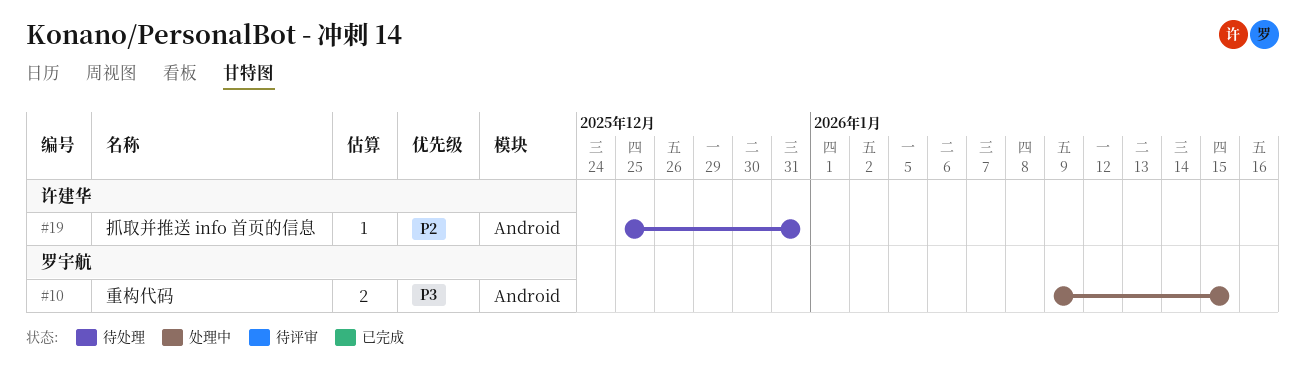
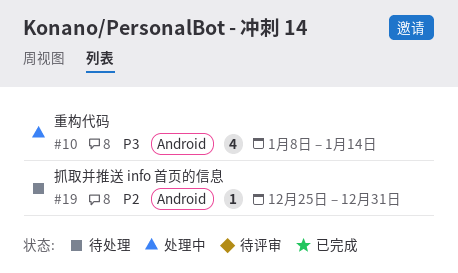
#10, estimate: 2 -> 4
#10, start: Jan 9 -> Jan 8
#10, due: Jan 15 -> Jan 14

